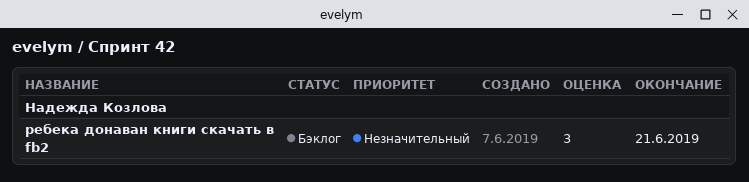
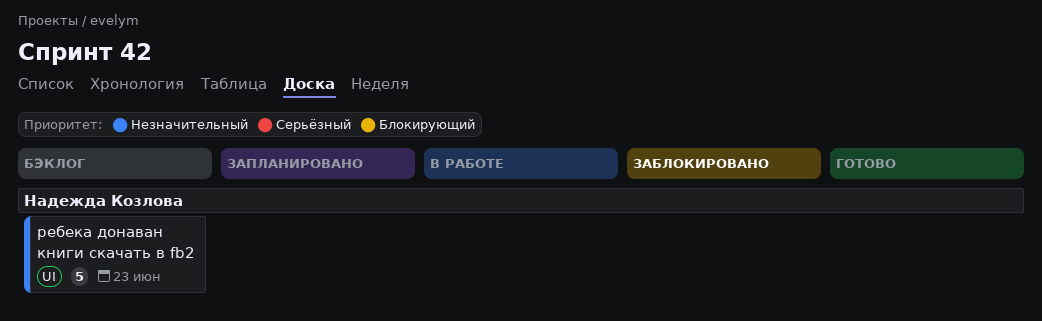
ребека донаван книги скачать в fb2, estimate: 3 -> 5
ребека донаван книги скачать в fb2, due: Jun 21 -> Jun 23

